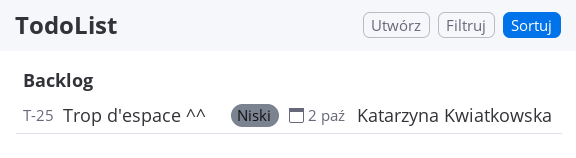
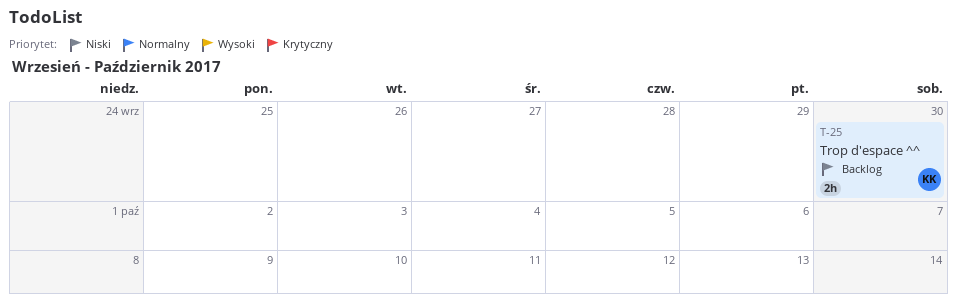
T-25, due: Oct 2 -> Sep 30

